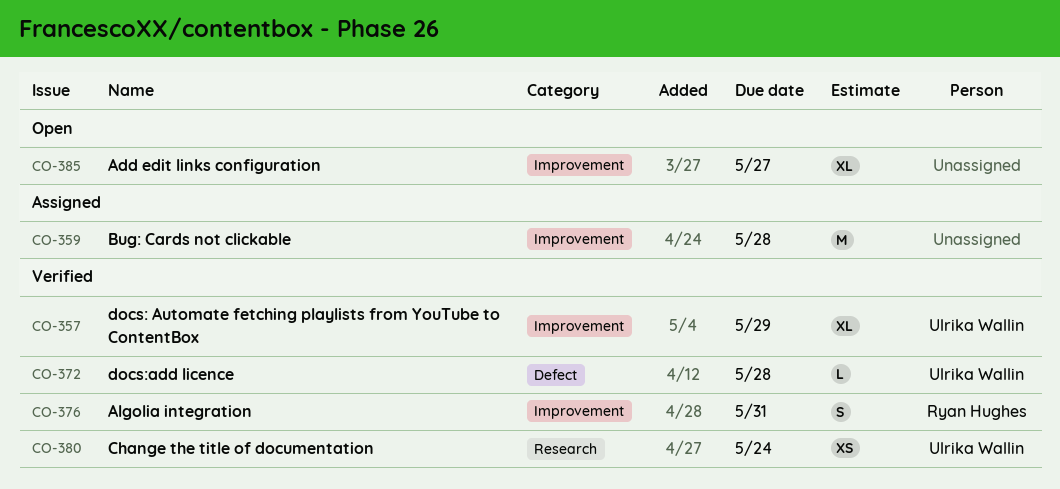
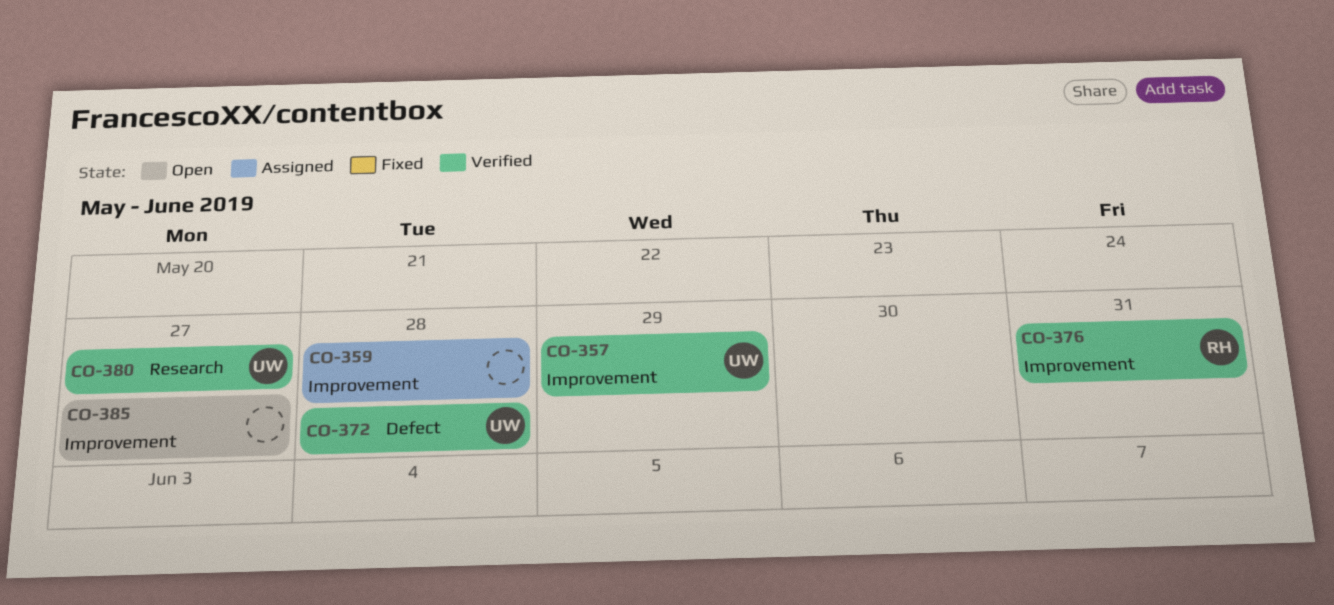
CO-380, due: May 24 -> May 27

